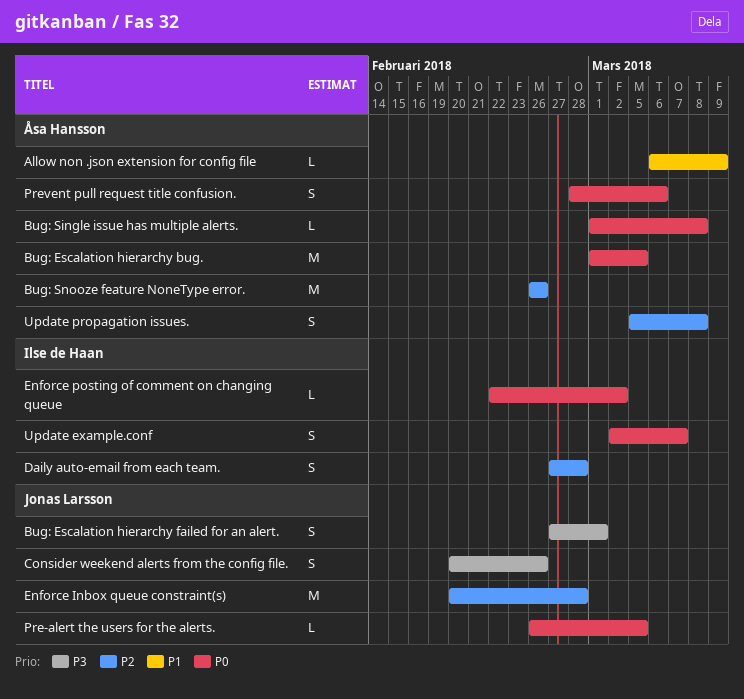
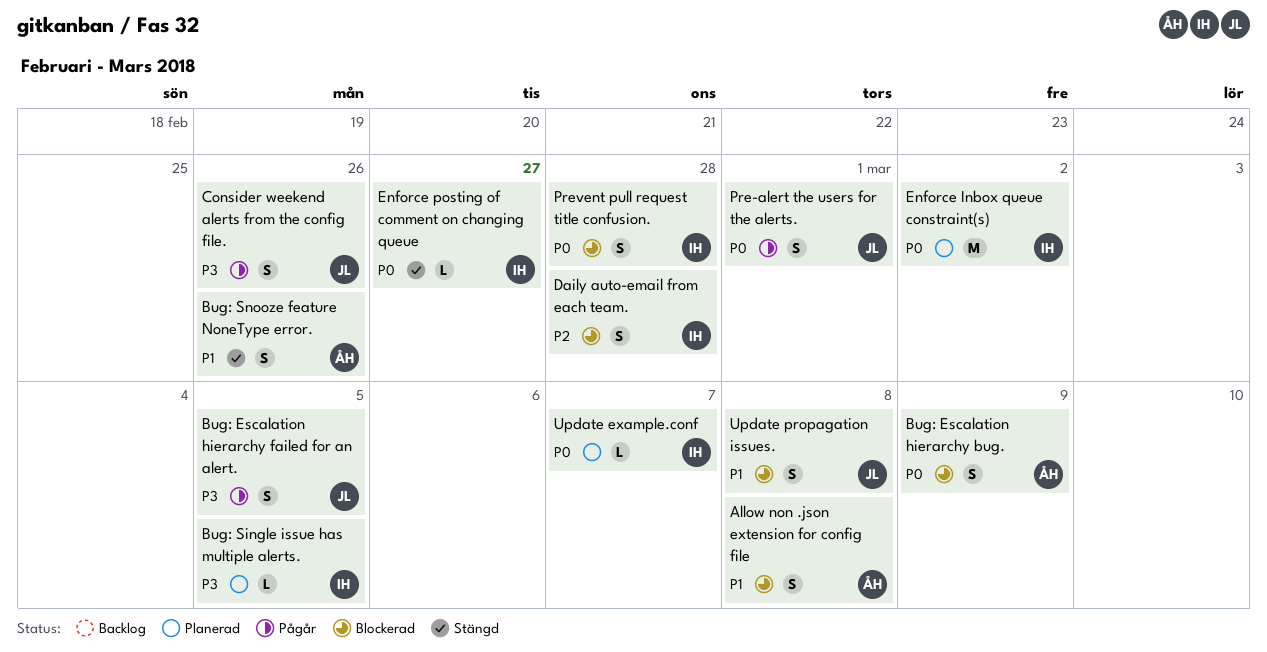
Allow non .json extension for config file, estimate: L -> S
Allow non .json extension for config file, due: Mar 9 -> Mar 8
Bug: Escalation hierarchy bug., estimate: M -> S
Bug: Escalation hierarchy bug., due: Mar 5 -> Mar 9
Bug: Escalation hierarchy failed for an alert., due: Mar 1 -> Mar 5
Bug: Single issue has multiple alerts., owner: Åsa Hansson -> Ilse de Haan
Bug: Single issue has multiple alerts., priority: P0 -> P3
Bug: Single issue has multiple alerts., due: Mar 8 -> Mar 5
Bug: Snooze feature NoneType error., priority: P2 -> P1
Bug: Snooze feature NoneType error., estimate: M -> S
Enforce Inbox queue constraint(s), owner: Jonas Larsson -> Ilse de Haan
Enforce Inbox queue constraint(s), priority: P2 -> P0
Enforce Inbox queue constraint(s), due: Feb 28 -> Mar 2
Enforce posting of comment on changing queue, due: Mar 2 -> Feb 27
Pre-alert the users for the alerts., estimate: L -> S
Pre-alert the users for the alerts., due: Mar 5 -> Mar 1
Prevent pull request title confusion., owner: Åsa Hansson -> Ilse de Haan
Prevent pull request title confusion., due: Mar 6 -> Feb 28
Update example.conf, estimate: S -> L
Update propagation issues., owner: Åsa Hansson -> Jonas Larsson
Update propagation issues., priority: P2 -> P1

